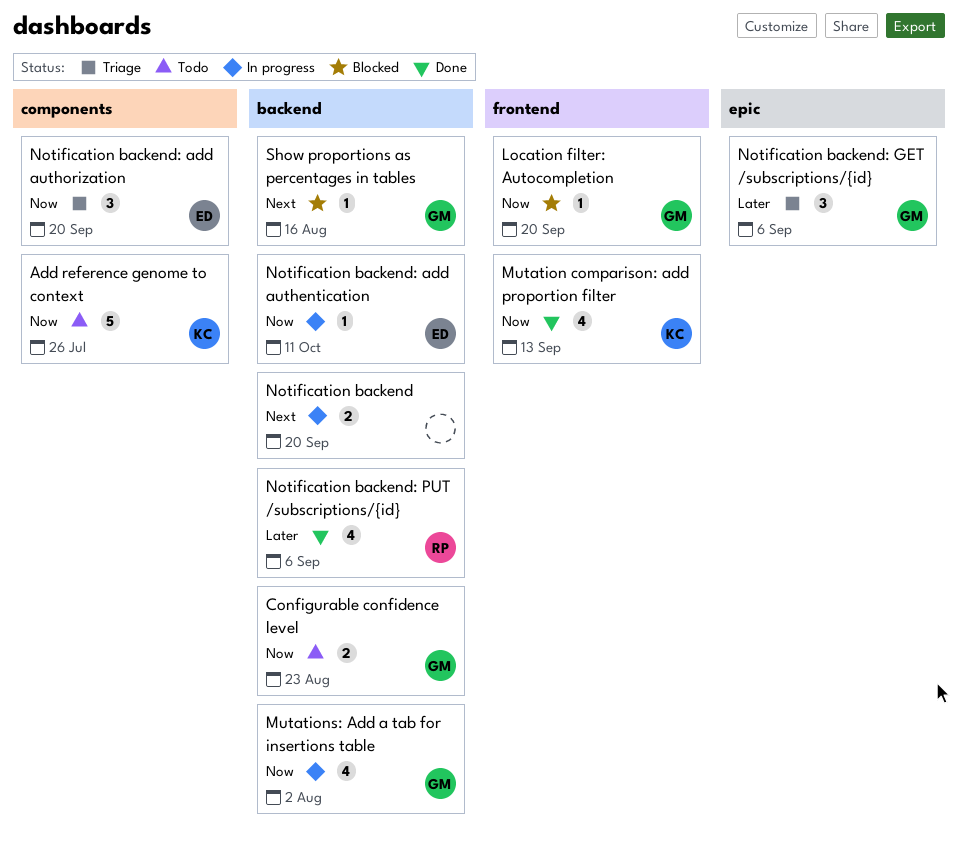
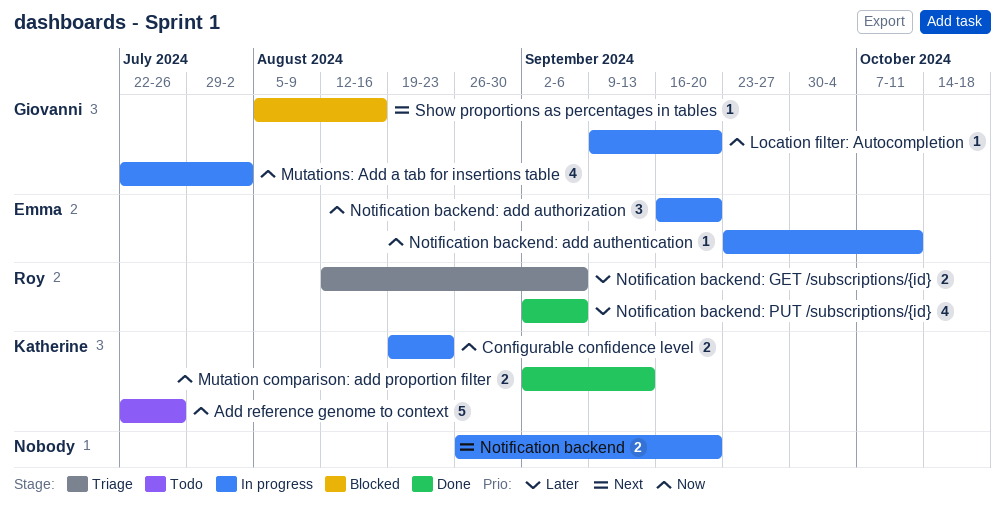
Configurable confidence level, status: Todo -> In progress
Configurable confidence level, owner: Giovanni -> Katherine
Location filter: Autocompletion, status: Blocked -> In progress
Mutation comparison: add proportion filter, estimate: 4 -> 2
Notification backend: add authorization, status: Triage -> In progress
Notification backend: GET /subscriptions/{id}, owner: Giovanni -> Roy
Notification backend: GET /subscriptions/{id}, estimate: 3 -> 2

